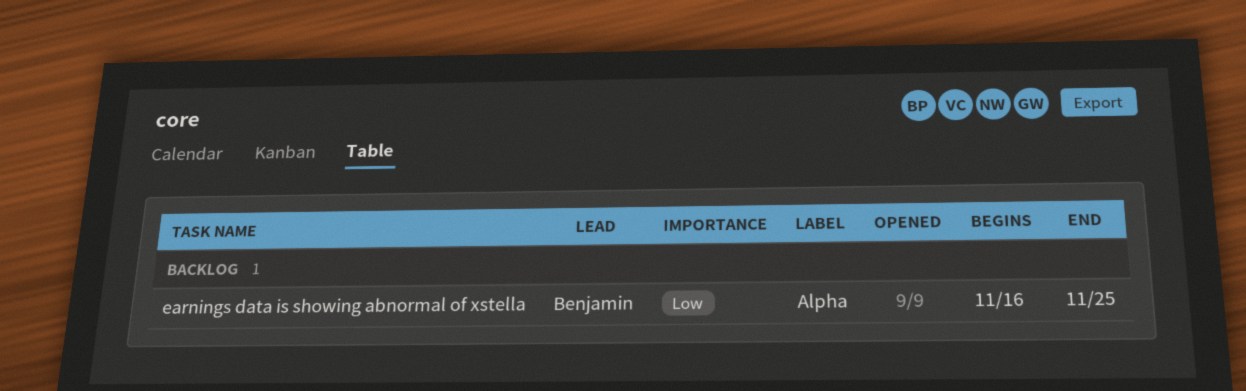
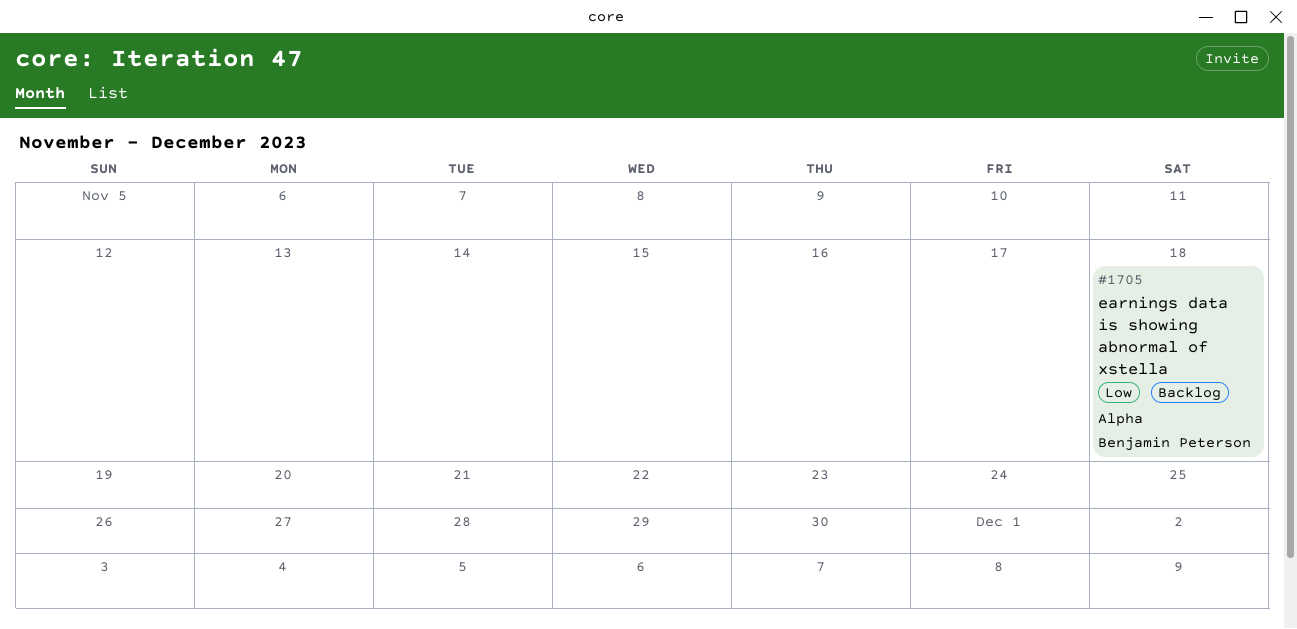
earnings data is showing abnormal of xstella, due: Nov 25 -> Nov 18

